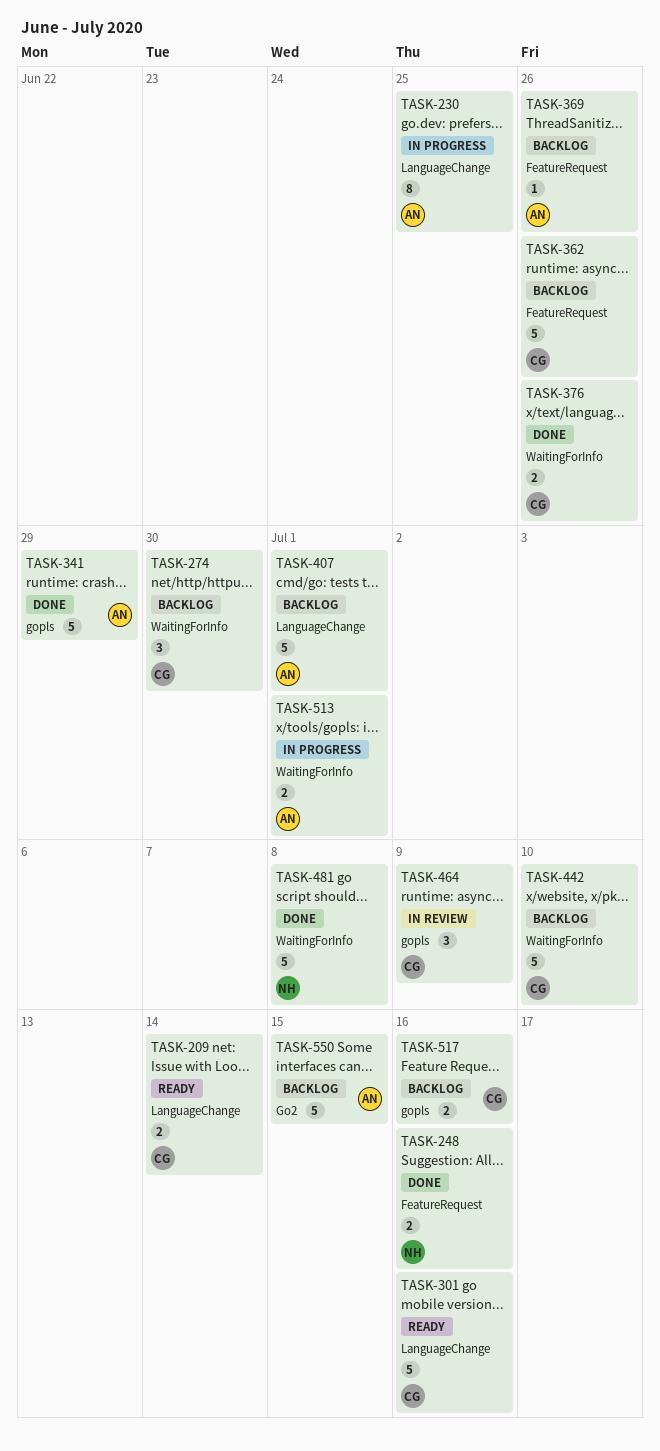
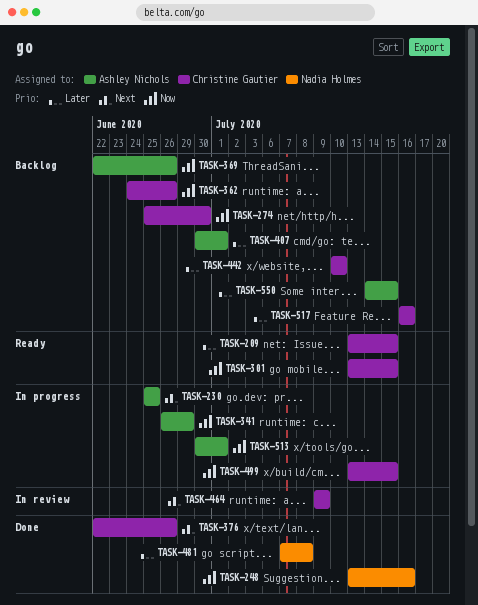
TASK-209, due: Jul 14 -> Jul 15
TASK-301, due: Jul 16 -> Jul 15
TASK-341, status: Done -> In progress
TASK-499: none -> present

